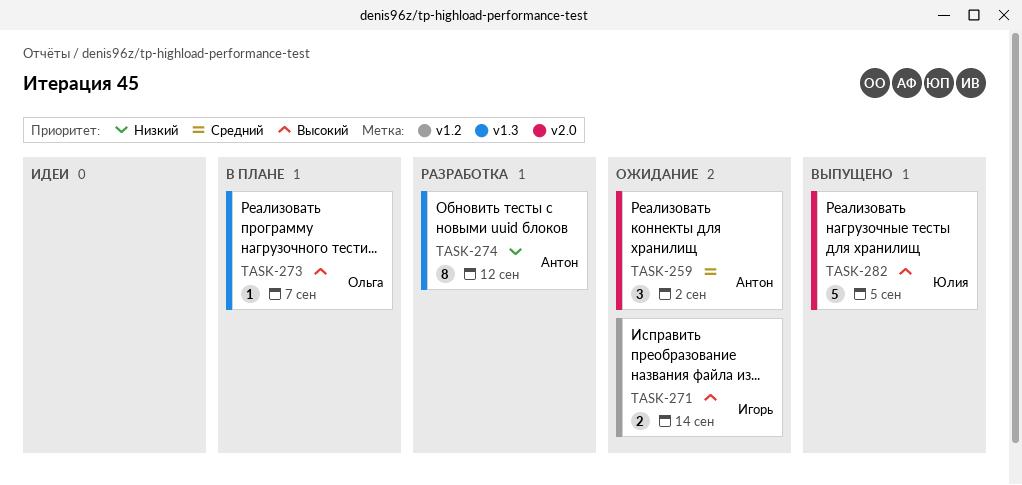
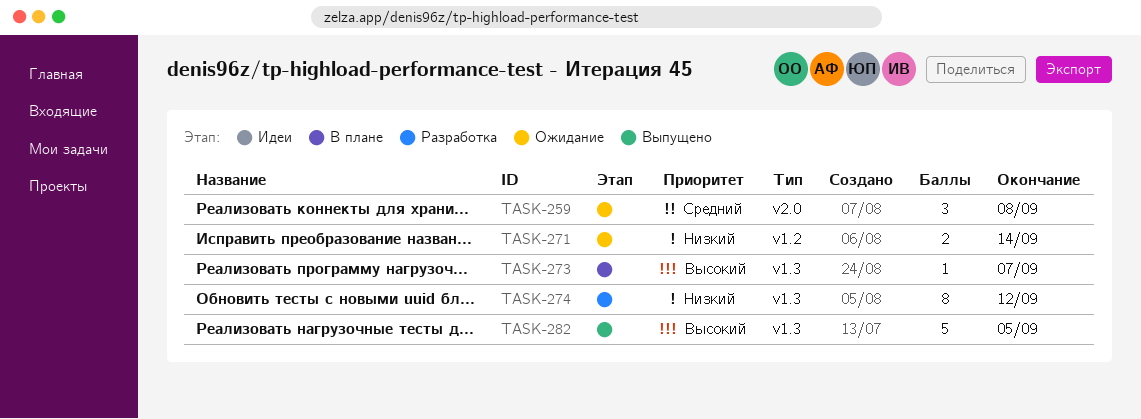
TASK-259, due: Sep 2 -> Sep 8
TASK-271, priority: Высокий -> Низкий
TASK-282, label: v2.0 -> v1.3

